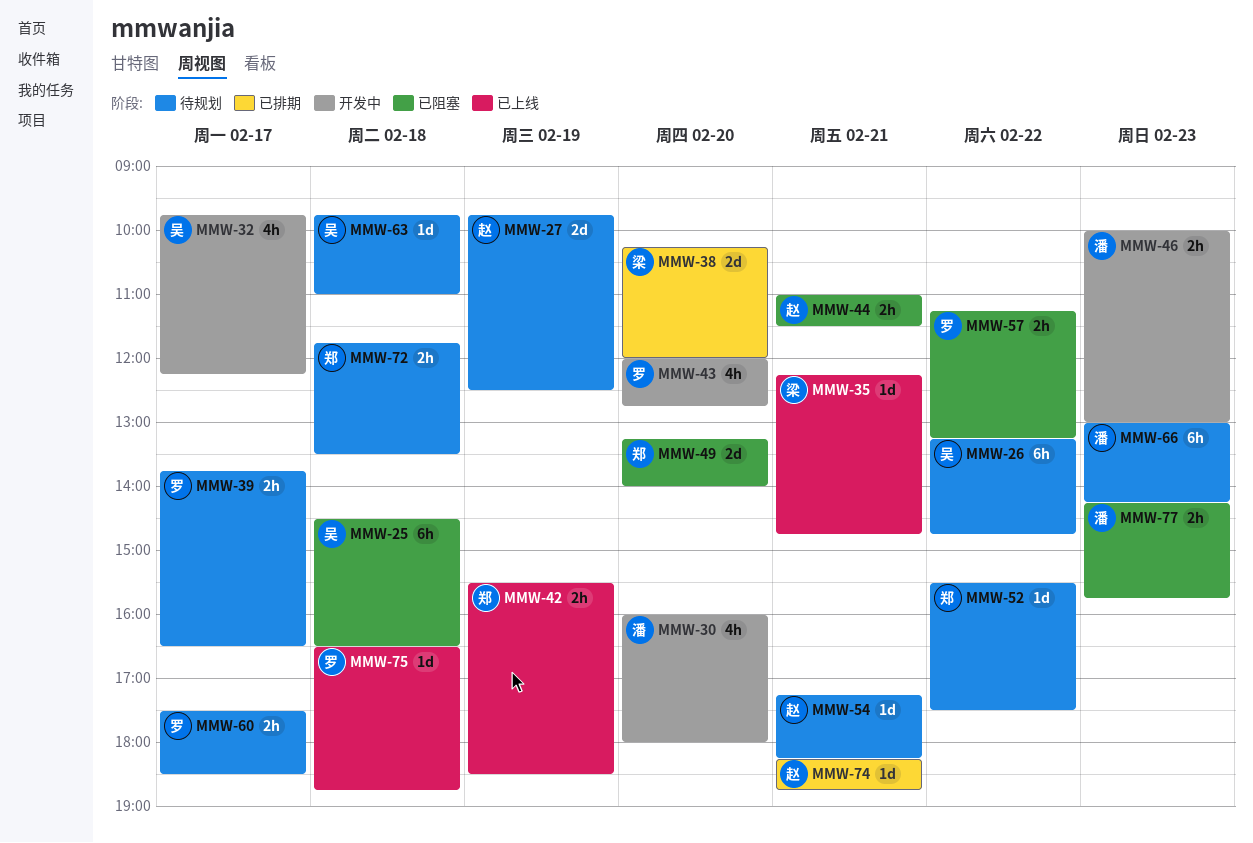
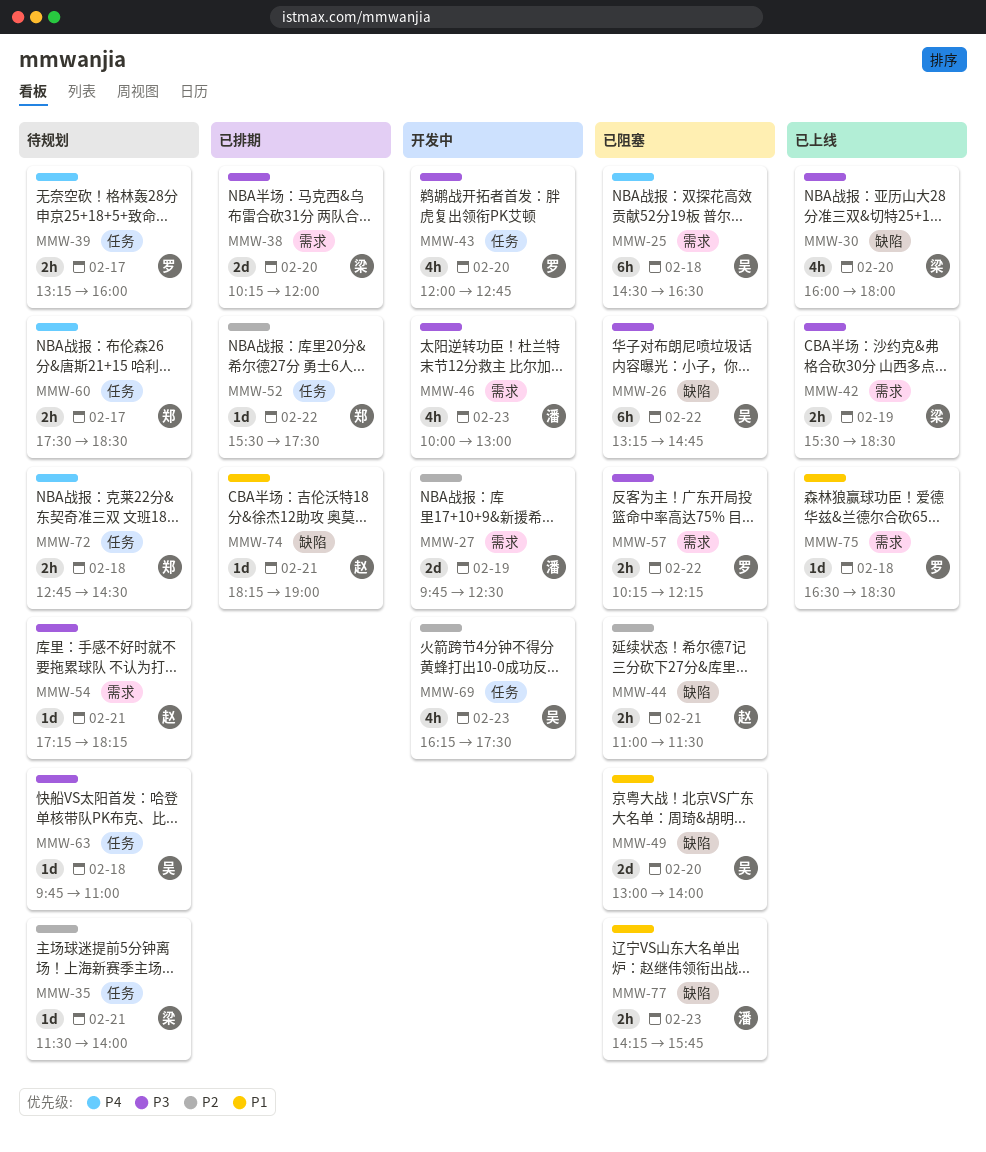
MMW-26, status: 待规划 -> 已阻塞
MMW-27, status: 待规划 -> 开发中
MMW-27, owner: 赵 -> 潘
MMW-30, status: 开发中 -> 已上线
MMW-30, owner: 潘 -> 梁
MMW-32: present -> none
MMW-35, status: 已上线 -> 待规划
MMW-35, begins: 12:15 -> 11:30
MMW-35, ends: 14:45 -> 14:00
MMW-39, begins: 13:45 -> 13:15
MMW-39, ends: 16:30 -> 16:00
MMW-42, owner: 郑 -> 梁
MMW-46, estimate: 2h -> 4h
MMW-49, owner: 郑 -> 吴
MMW-49, begins: 13:15 -> 13:00
MMW-52, status: 待规划 -> 已排期
MMW-57, begins: 11:15 -> 10:15
MMW-57, ends: 13:15 -> 12:15
MMW-60, owner: 罗 -> 郑
MMW-66: present -> none
MMW-69: none -> present
MMW-72, begins: 11:45 -> 12:45
MMW-72, ends: 13:30 -> 14:30
MMW-74, ends: 18:45 -> 19:00
MMW-75, ends: 18:45 -> 18:30

